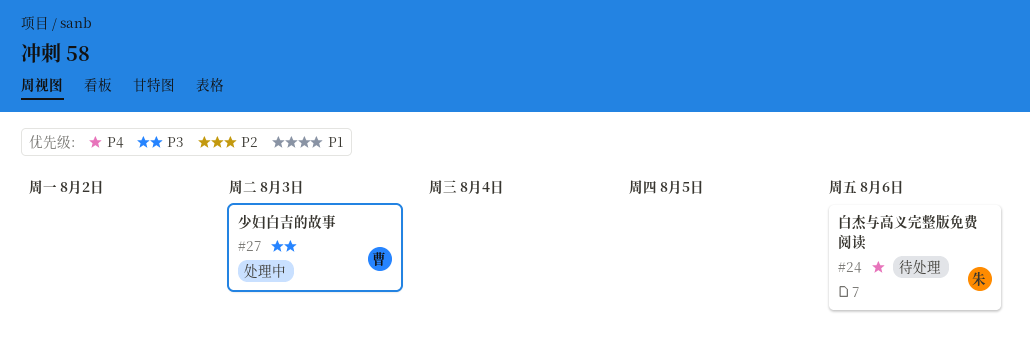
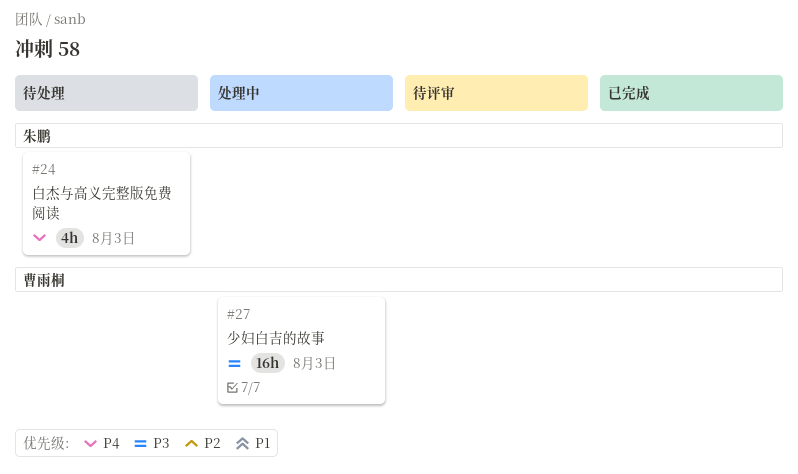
#24, due: Aug 6 -> Aug 3

